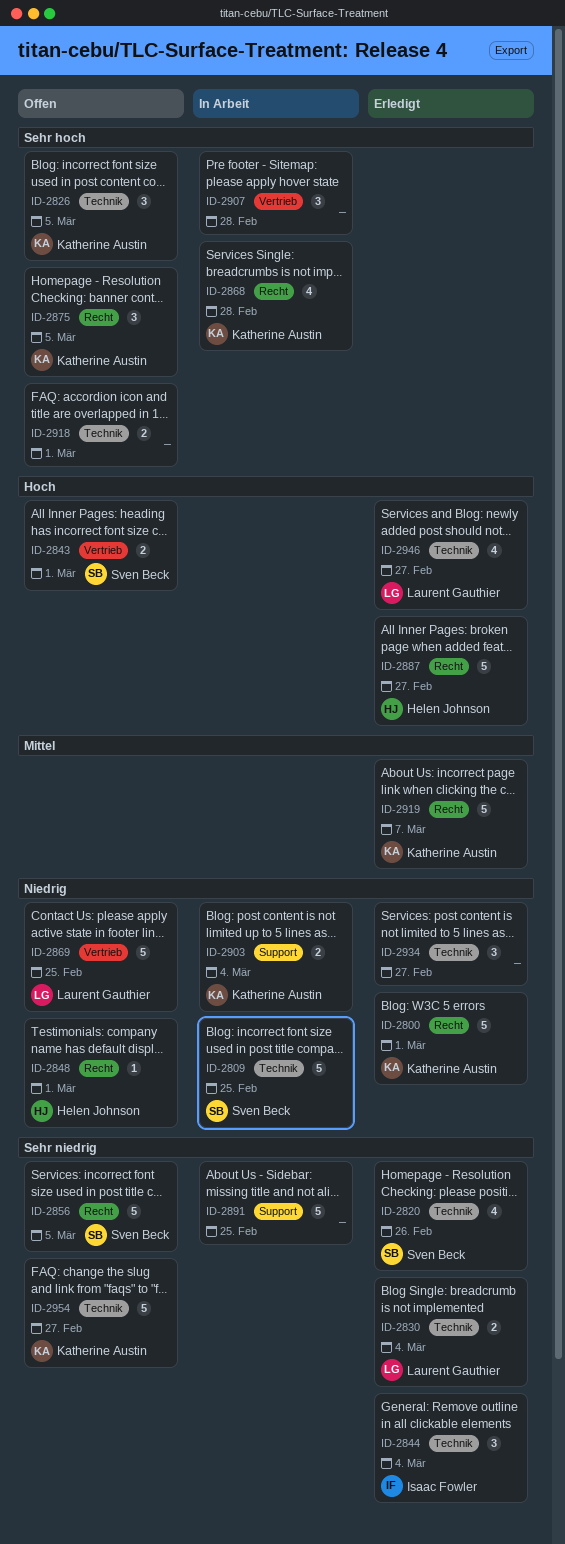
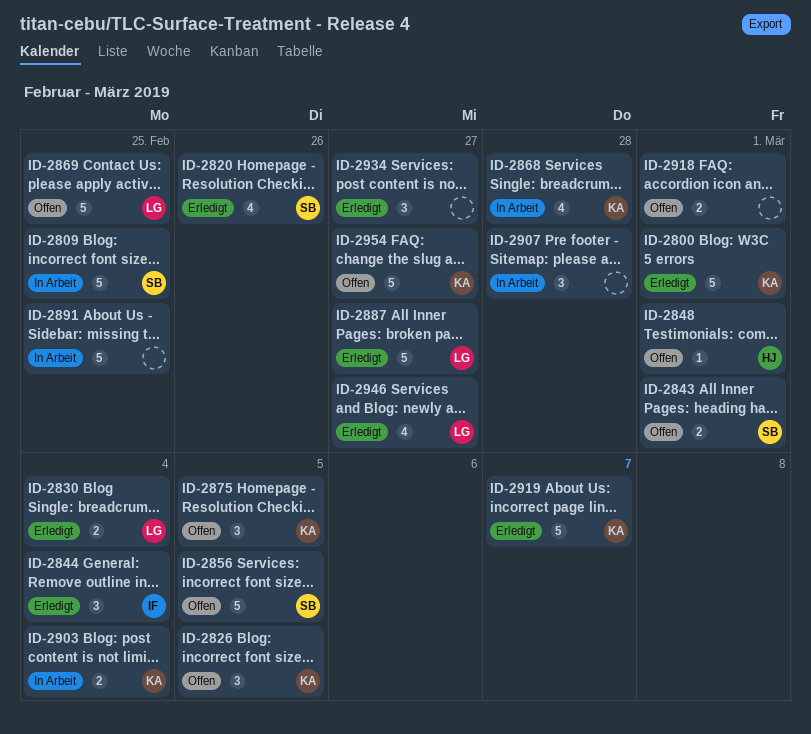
ID-2887, owner: Helen Johnson -> Laurent Gauthier

